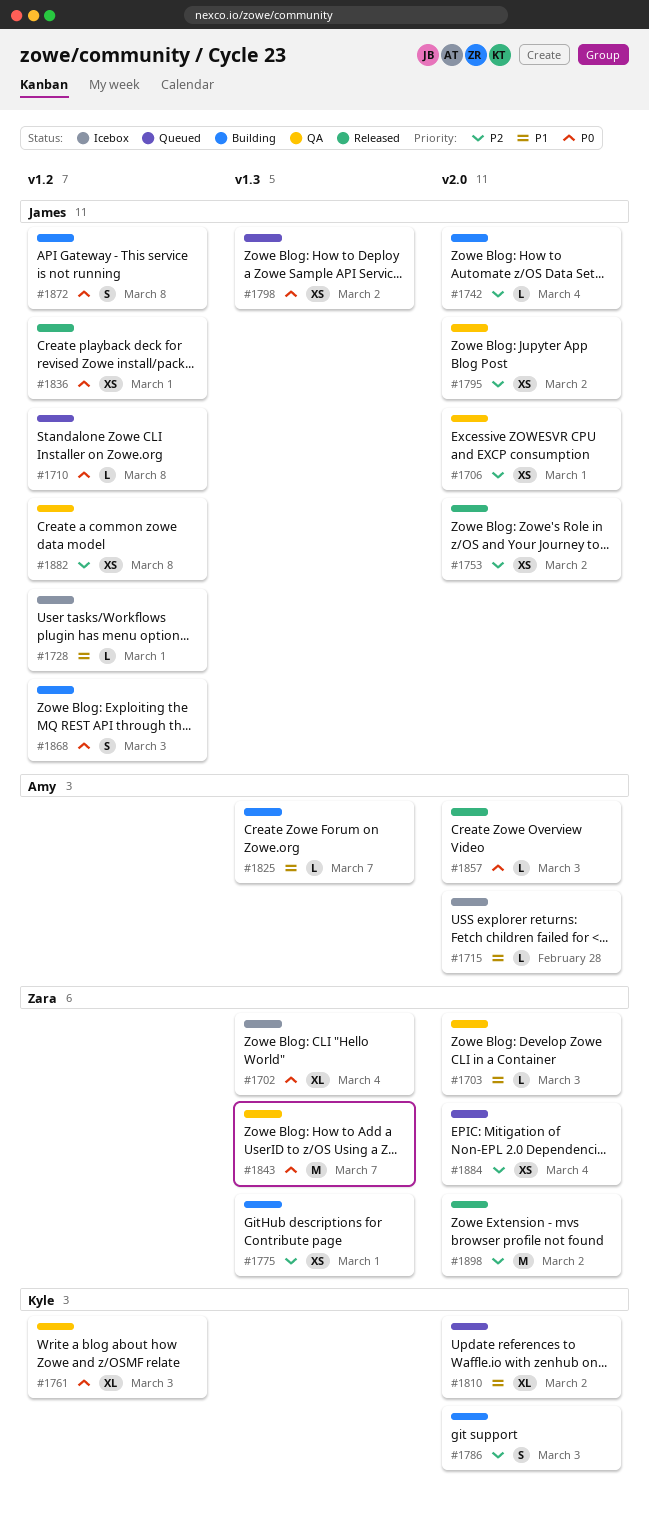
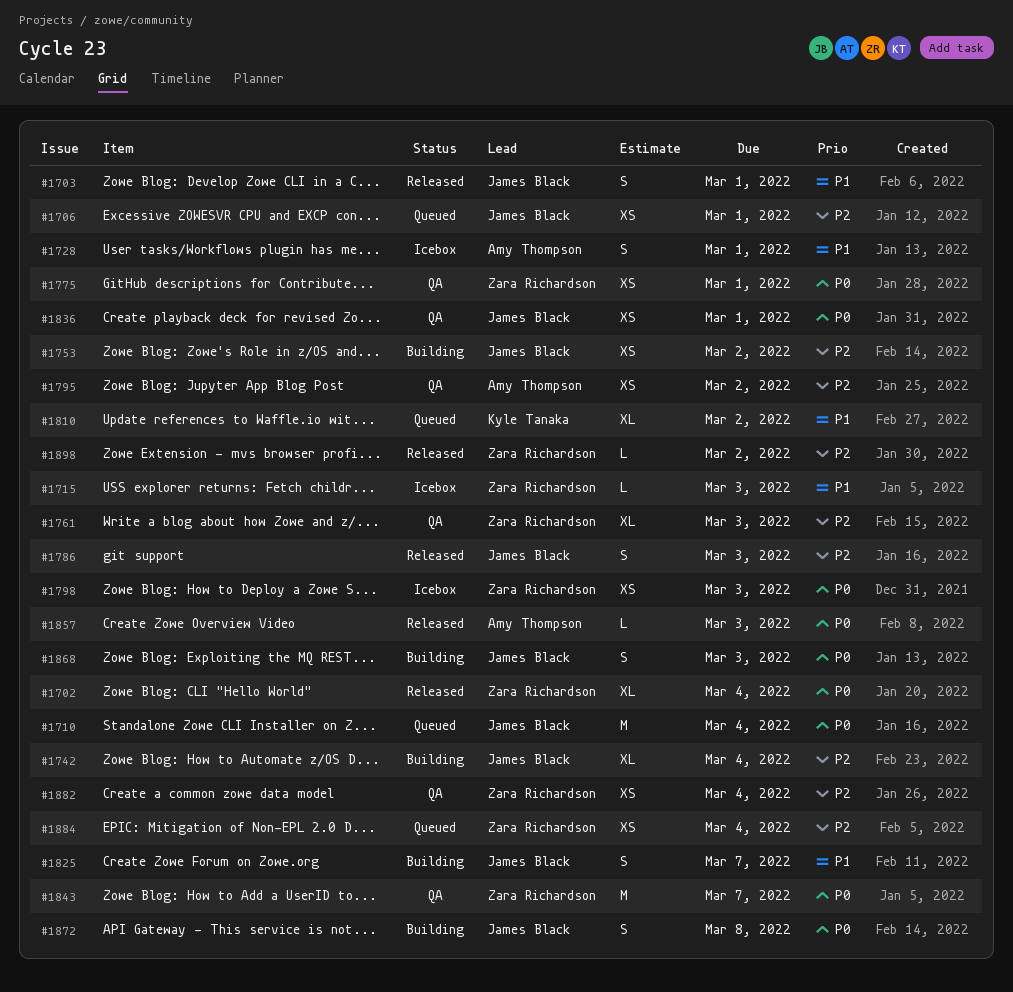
#1702, status: Icebox -> Released
#1703, status: QA -> Released
#1703, owner: Zara Richardson -> James Black
#1703, estimate: L -> S
#1703, due: Mar 3 -> Mar 1
#1706, status: QA -> Queued
#1710, estimate: L -> M
#1710, due: Mar 8 -> Mar 4
#1715, owner: Amy Thompson -> Zara Richardson
#1715, due: Feb 28 -> Mar 3
#1728, owner: James Black -> Amy Thompson
#1728, estimate: L -> S
#1742, estimate: L -> XL
#1753, status: Released -> Building
#1761, owner: Kyle Tanaka -> Zara Richardson
#1761, priority: P0 -> P2
#1775, status: Building -> QA
#1775, priority: P2 -> P0
#1786, status: Building -> Released
#1786, owner: Kyle Tanaka -> James Black
#1795, owner: James Black -> Amy Thompson
#1798, status: Queued -> Icebox
#1798, owner: James Black -> Zara Richardson
#1798, due: Mar 2 -> Mar 3
#1825, owner: Amy Thompson -> James Black
#1825, estimate: L -> S
#1836, status: Released -> QA
#1882, owner: James Black -> Zara Richardson
#1882, due: Mar 8 -> Mar 4
#1898, estimate: M -> L

